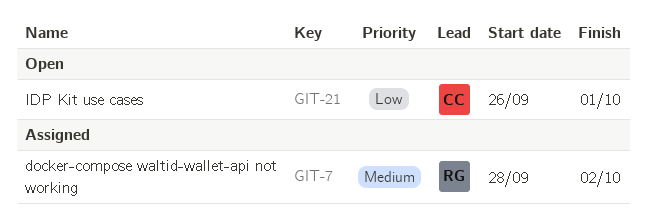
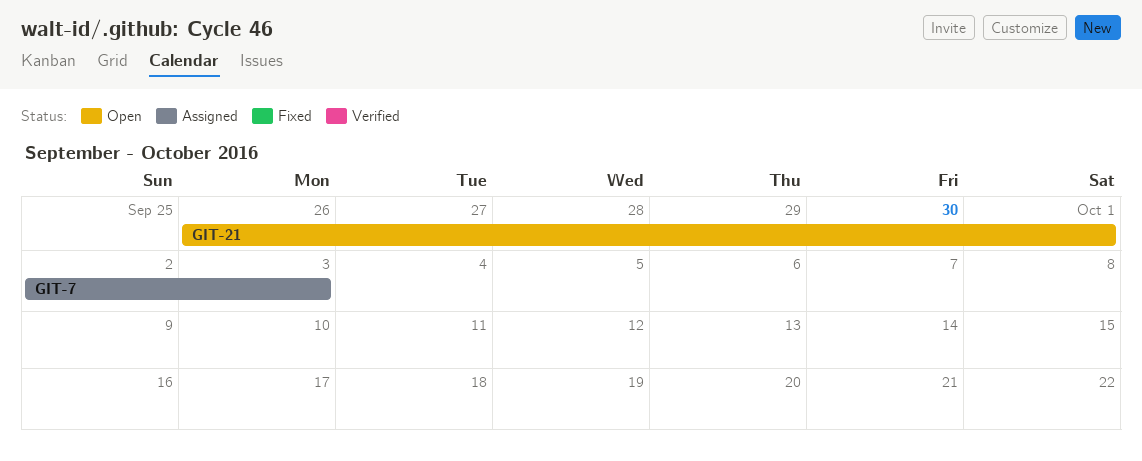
GIT-7, start: Sep 28 -> Oct 2
GIT-7, due: Oct 2 -> Oct 3

